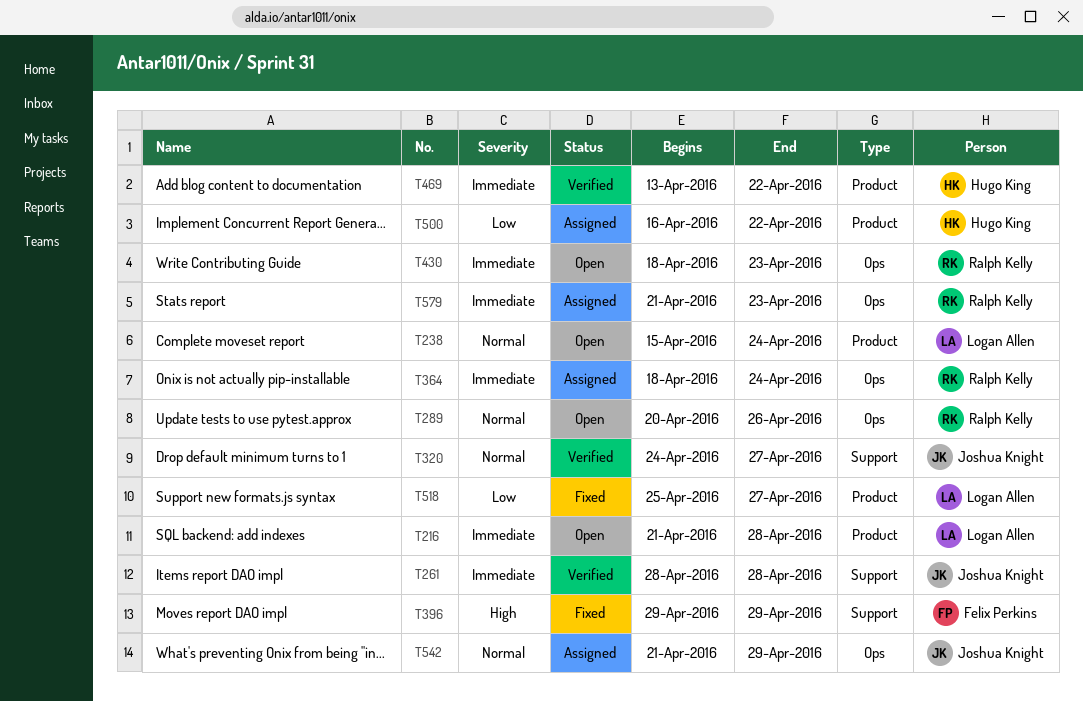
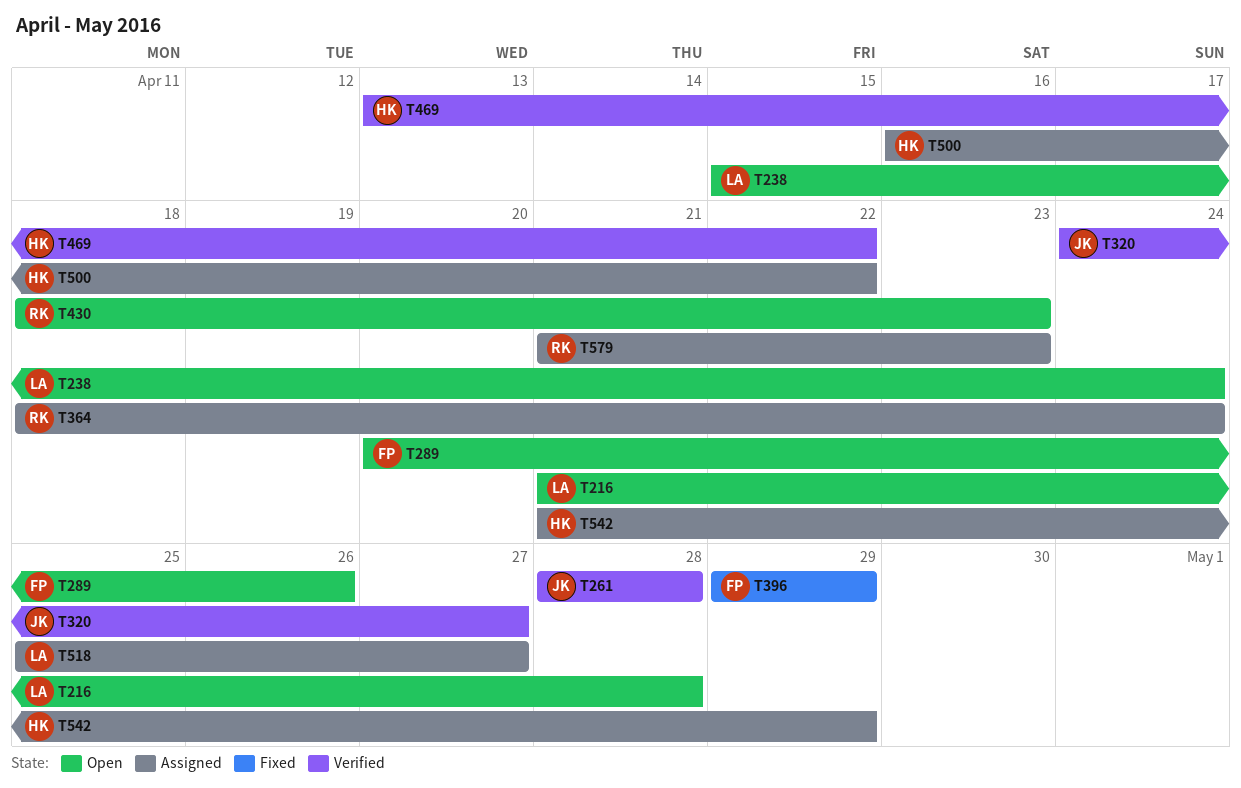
T289, owner: Ralph Kelly -> Felix Perkins
T518, status: Fixed -> Assigned
T542, owner: Joshua Knight -> Hugo King

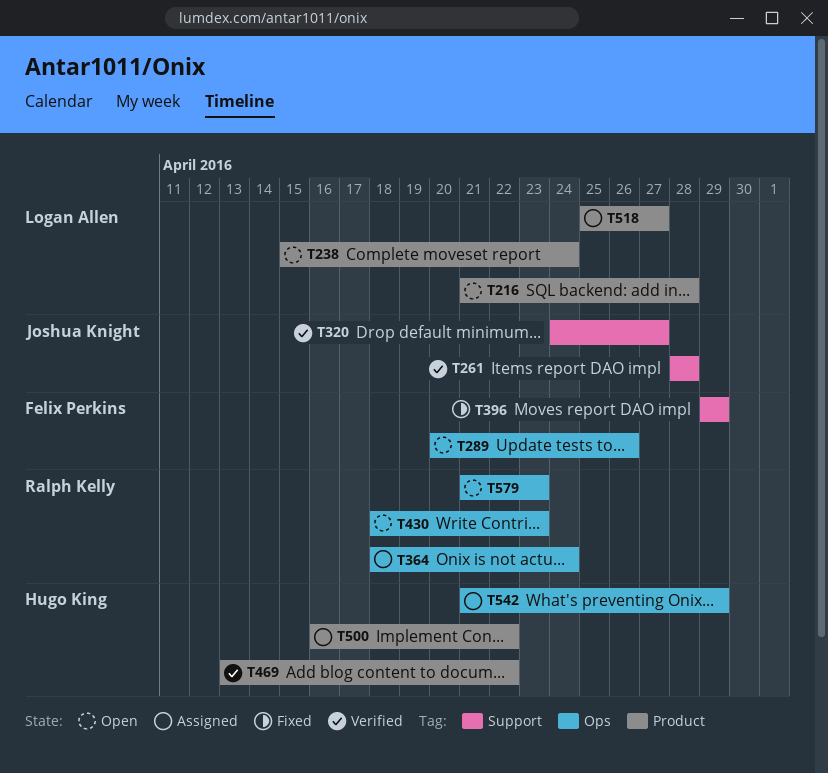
T579, status: Assigned -> Open

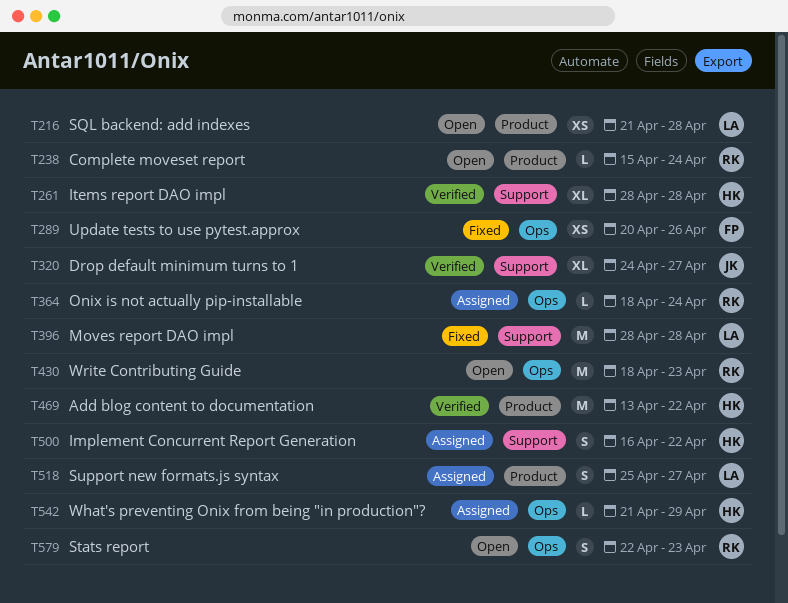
T238, owner: Logan Allen -> Ralph Kelly
T261, owner: Joshua Knight -> Hugo King
T289, status: Open -> Fixed
T396, owner: Felix Perkins -> Logan Allen
T396, start: Apr 29 -> Apr 28
T396, due: Apr 29 -> Apr 28
T500, label: Product -> Support
T579, start: Apr 21 -> Apr 22

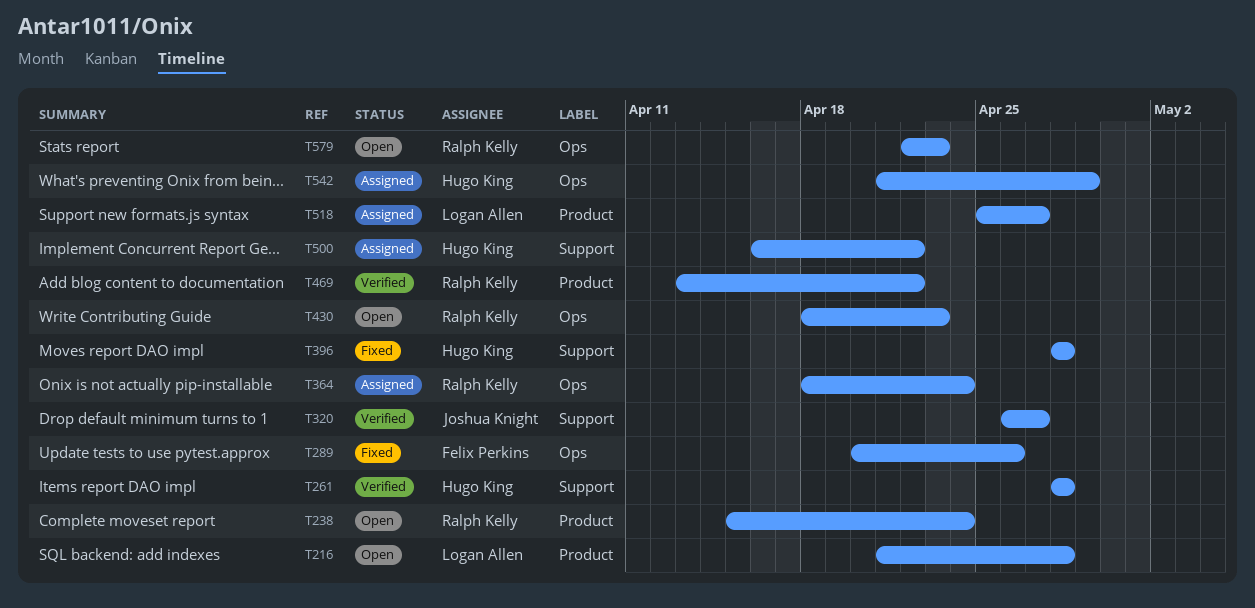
T320, start: Apr 24 -> Apr 26
T396, owner: Logan Allen -> Hugo King
T469, owner: Hugo King -> Ralph Kelly

